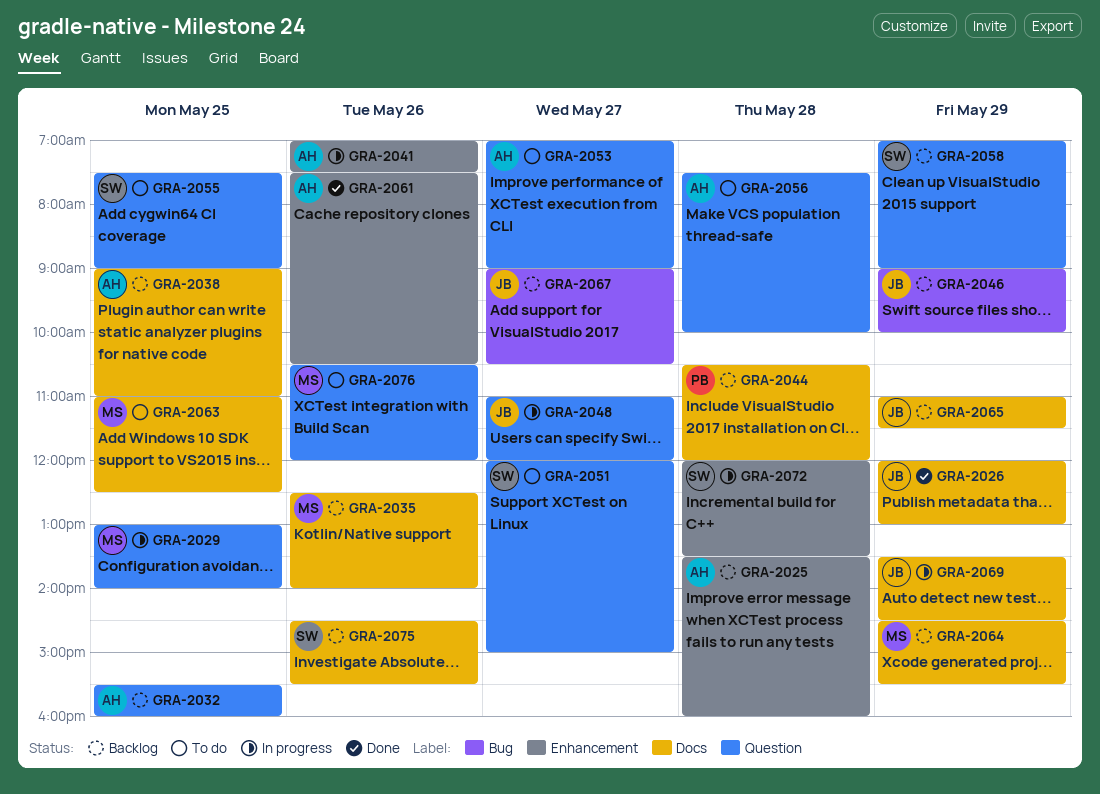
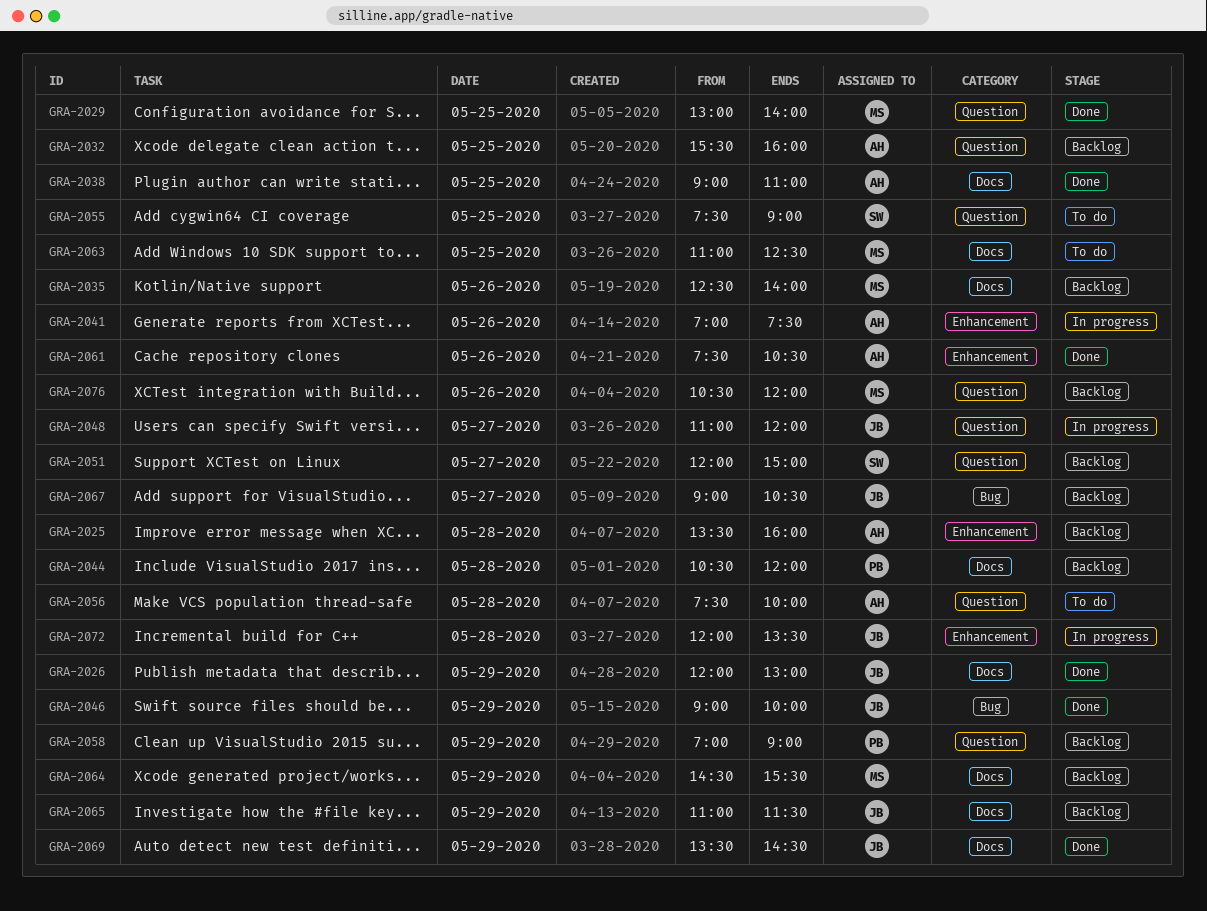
GRA-2029, status: In progress -> Done
GRA-2038, status: Backlog -> Done
GRA-2046, status: Backlog -> Done
GRA-2051, status: To do -> Backlog
GRA-2053: present -> none
GRA-2058, owner: SW -> PB
GRA-2069, status: In progress -> Done
GRA-2072, owner: SW -> JB
GRA-2075: present -> none
GRA-2076, status: To do -> Backlog

